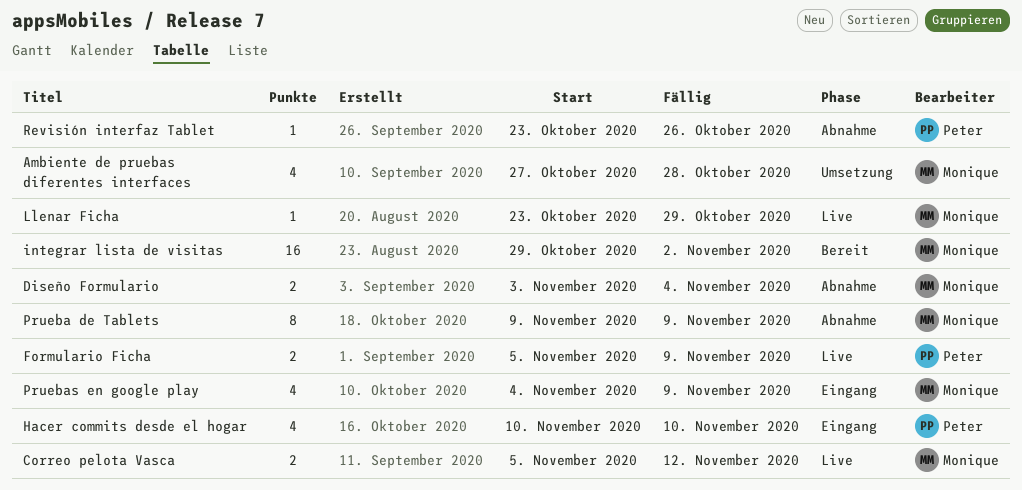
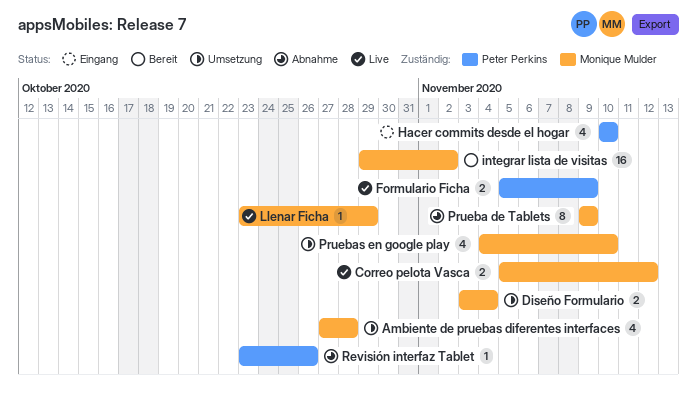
Diseño Formulario, status: Abnahme -> Umsetzung
Pruebas en google play, status: Eingang -> Umsetzung
Pruebas en google play, due: Nov 9 -> Nov 10

